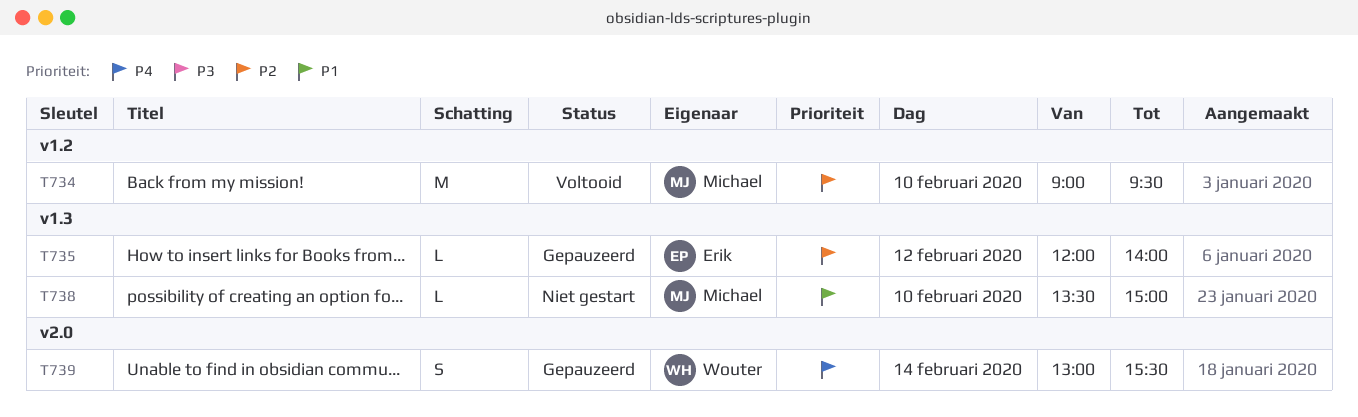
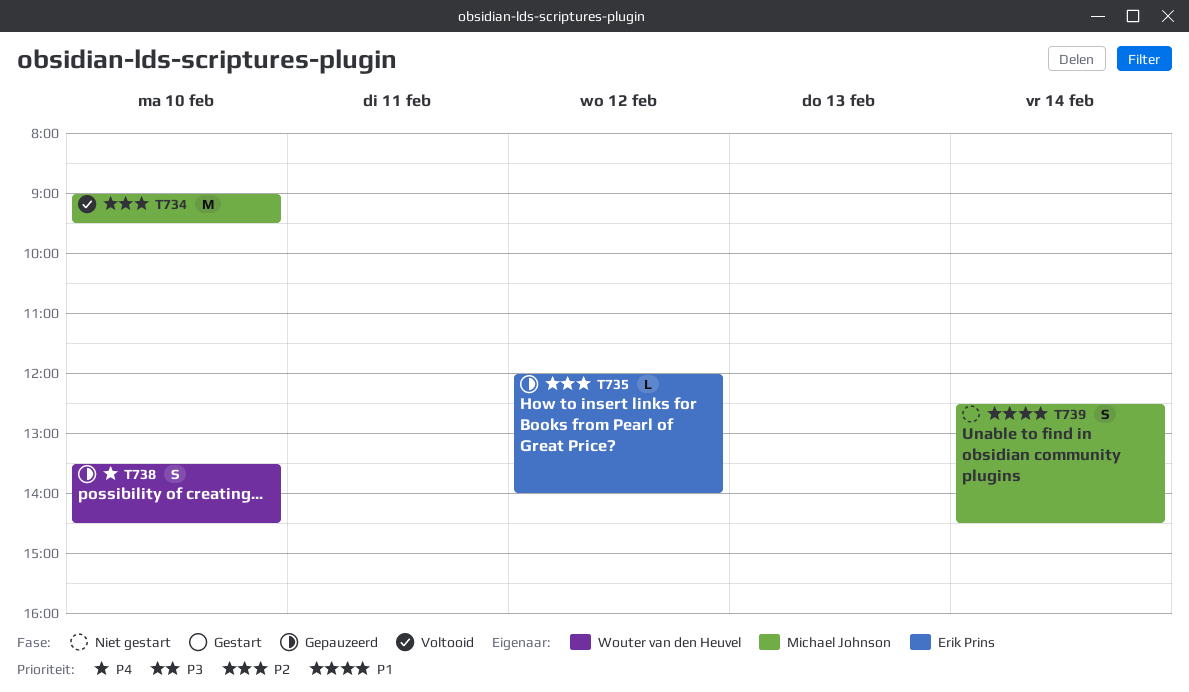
T738, status: Niet gestart -> Gepauzeerd
T738, owner: Michael Johnson -> Wouter van den Heuvel
T738, priority: P1 -> P4
T738, estimate: L -> S
T738, ends: 15:00 -> 14:30
T739, status: Gepauzeerd -> Niet gestart
T739, owner: Wouter van den Heuvel -> Michael Johnson
T739, priority: P4 -> P1
T739, begins: 13:00 -> 12:30
T739, ends: 15:30 -> 14:30

